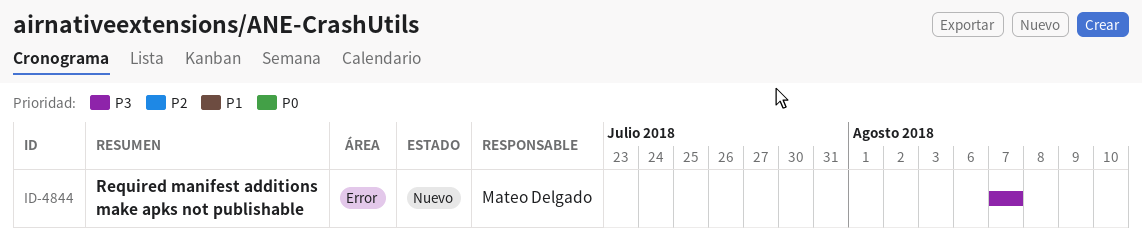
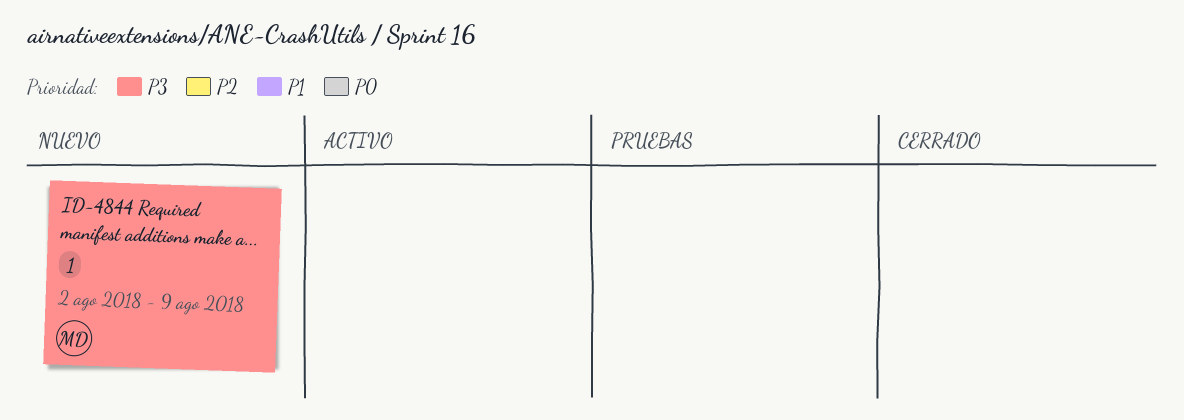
ID-4844, start: Aug 7 -> Aug 2
ID-4844, due: Aug 7 -> Aug 9

